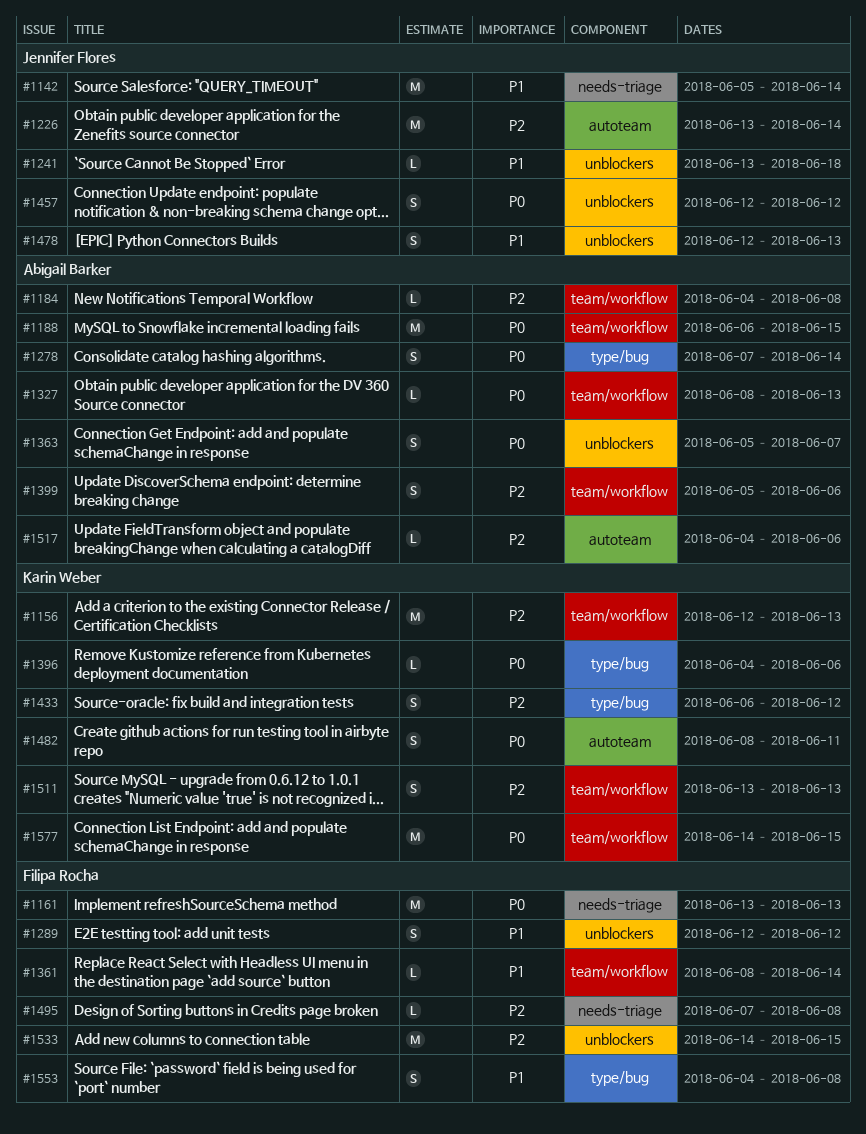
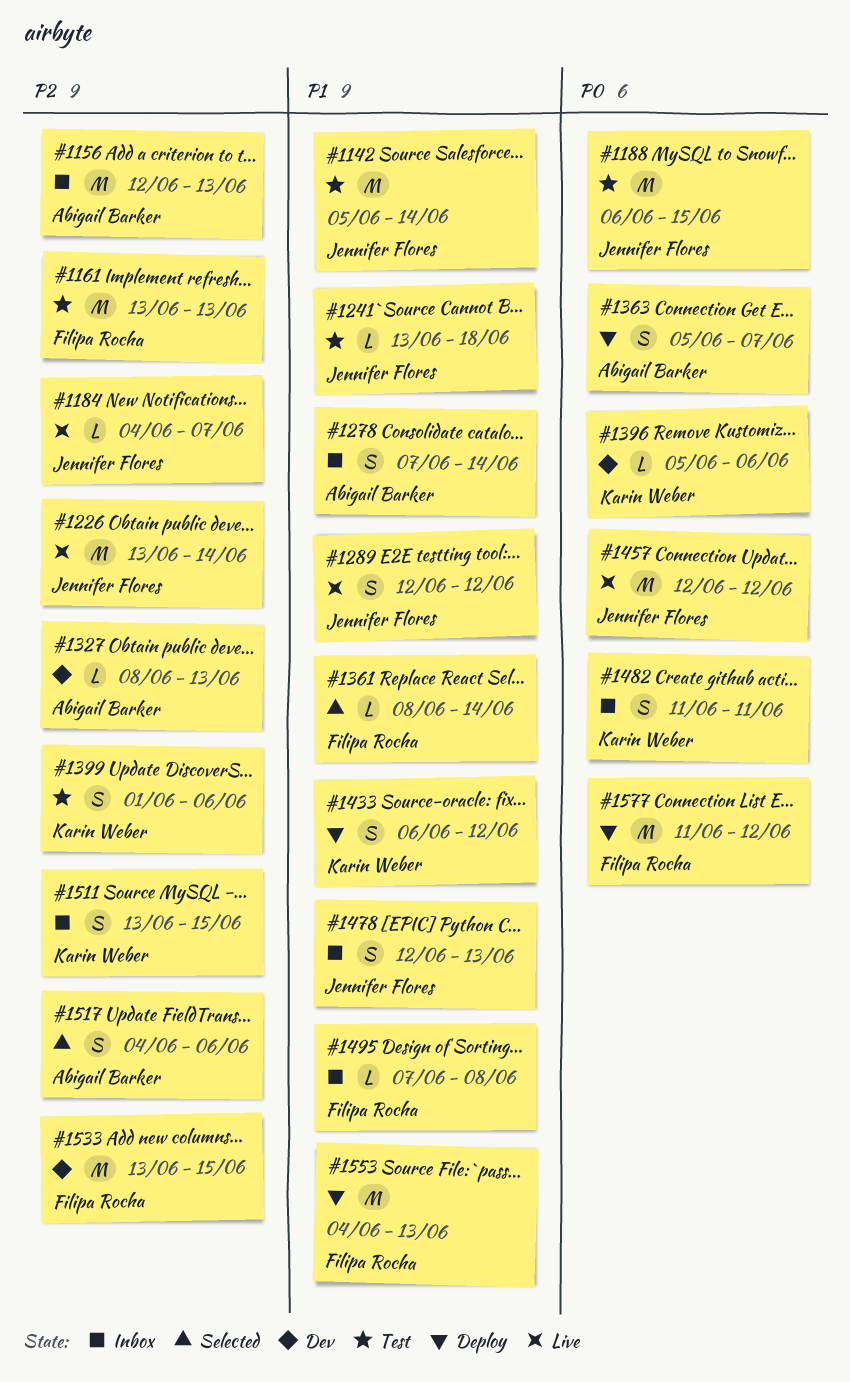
#1156, owner: Karin Weber -> Abigail Barker
#1161, priority: P0 -> P2
#1184, owner: Abigail Barker -> Jennifer Flores
#1184, due: Jun 8 -> Jun 7
#1188, owner: Abigail Barker -> Jennifer Flores
#1278, priority: P0 -> P1
#1289, owner: Filipa Rocha -> Jennifer Flores
#1327, priority: P0 -> P2
#1396, start: Jun 4 -> Jun 5
#1399, owner: Abigail Barker -> Karin Weber
#1399, start: Jun 5 -> Jun 1
#1433, priority: P2 -> P1
#1457, estimate: S -> M
#1482, start: Jun 8 -> Jun 11
#1495, priority: P2 -> P1
#1511, due: Jun 13 -> Jun 15
#1517, estimate: L -> S
#1533, start: Jun 14 -> Jun 13
#1553, estimate: S -> M
#1553, due: Jun 8 -> Jun 13
#1577, owner: Karin Weber -> Filipa Rocha
#1577, start: Jun 14 -> Jun 11
#1577, due: Jun 15 -> Jun 12

